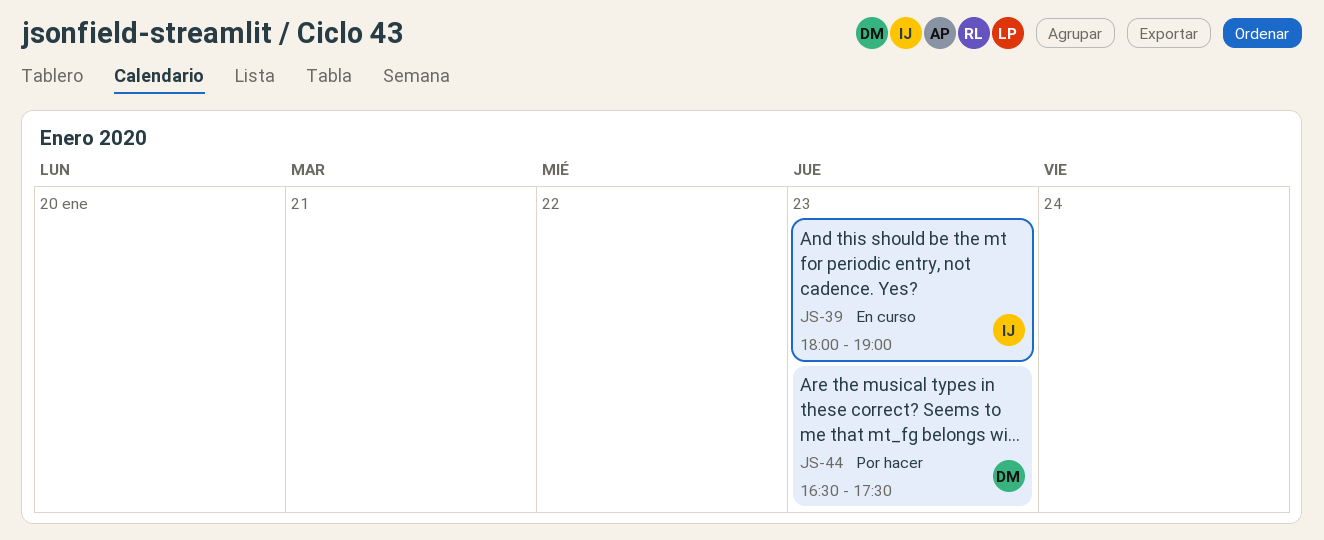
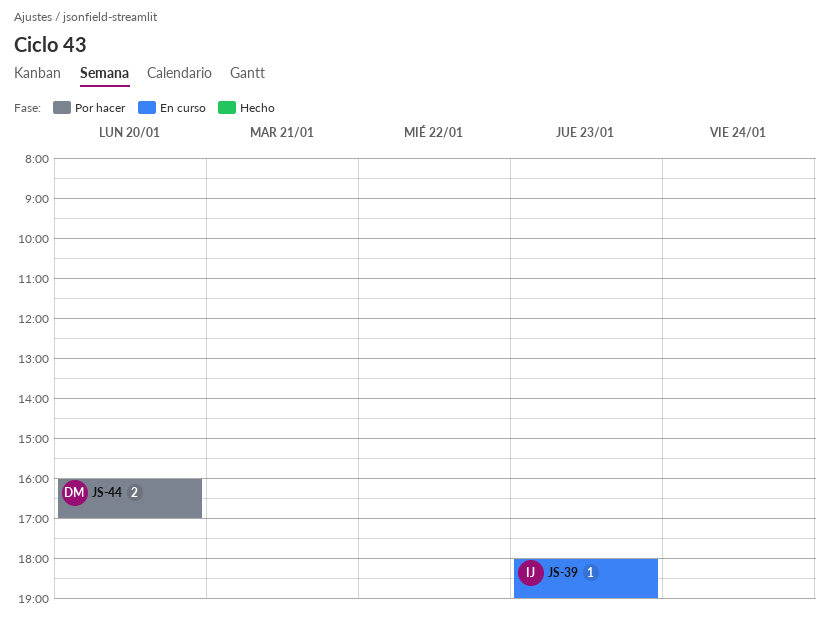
JS-44, day: Jan 23 -> Jan 20
JS-44, begins: 16:30 -> 16:00
JS-44, ends: 17:30 -> 17:00

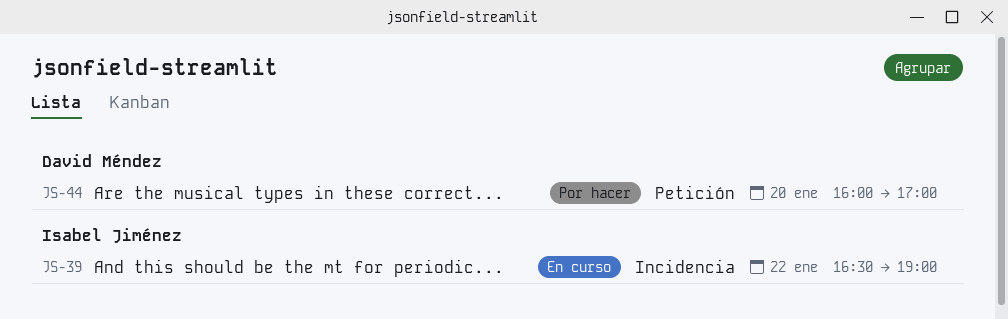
JS-39, day: Jan 23 -> Jan 22
JS-39, begins: 18:00 -> 16:30

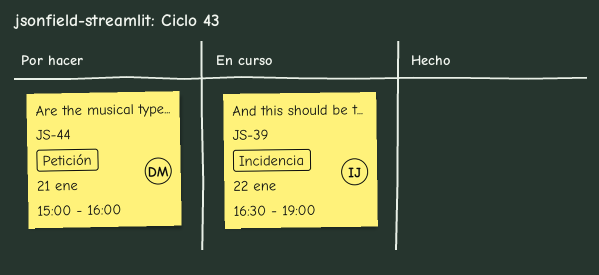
JS-44, day: Jan 20 -> Jan 21
JS-44, begins: 16:00 -> 15:00
JS-44, ends: 17:00 -> 16:00

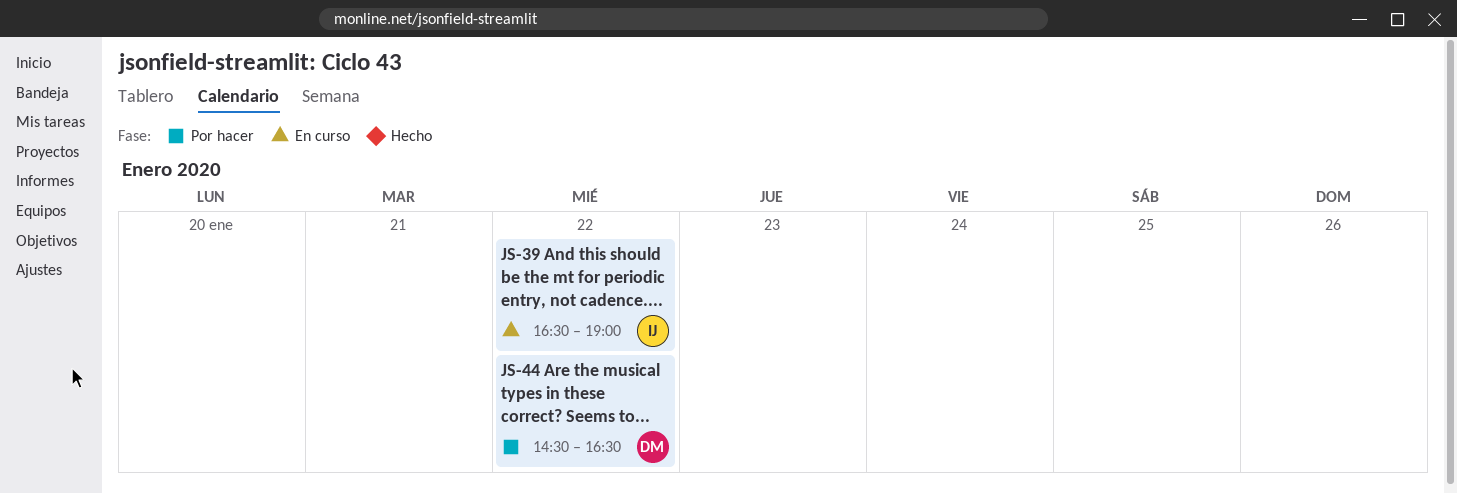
JS-44, day: Jan 21 -> Jan 22
JS-44, begins: 15:00 -> 14:30
JS-44, ends: 16:00 -> 16:30

